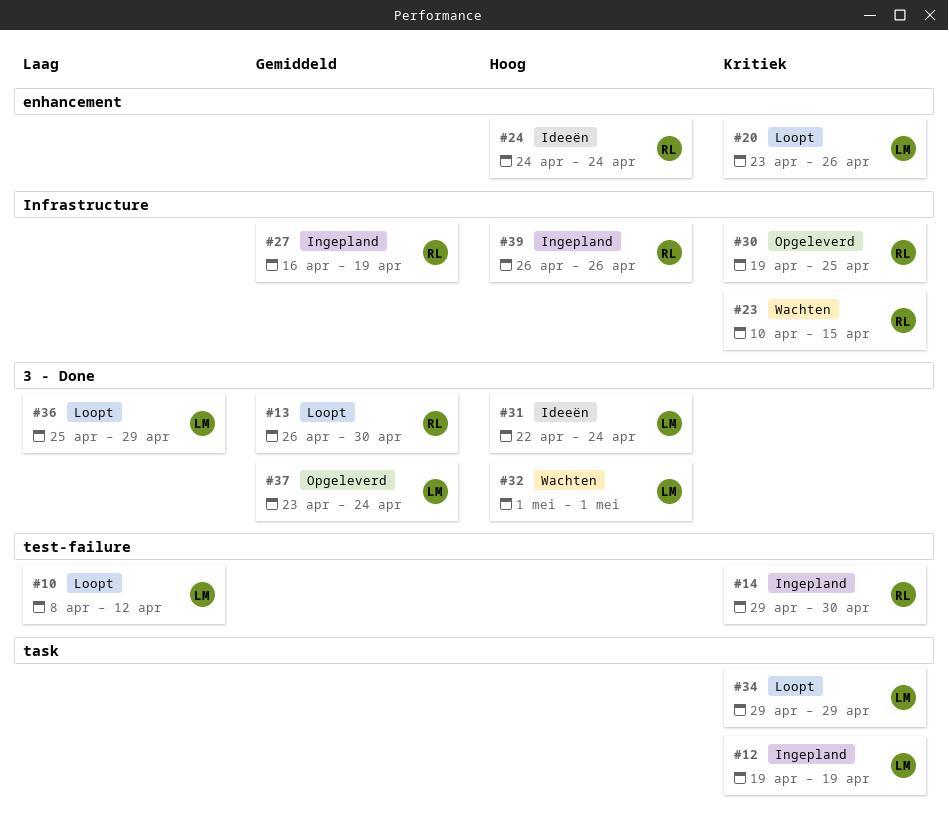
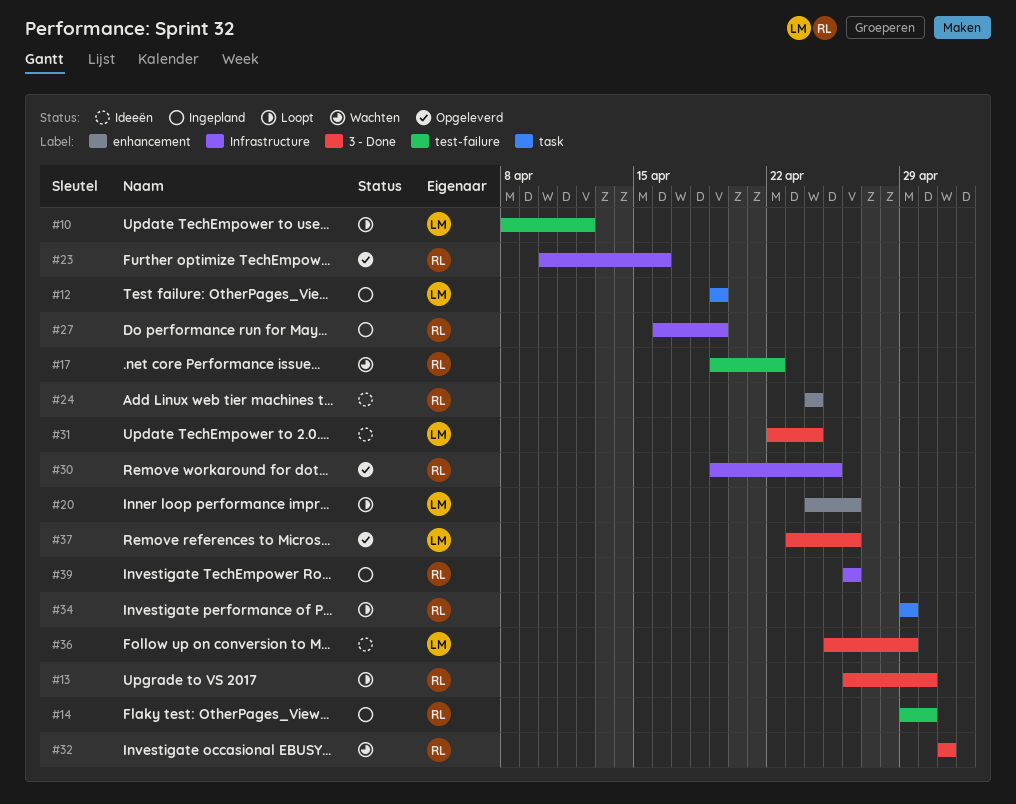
#17: none -> present
#20, start: Apr 23 -> Apr 24
#23, status: Wachten -> Opgeleverd
#23, due: Apr 15 -> Apr 16
#32, owner: LM -> RL
#34, owner: LM -> RL
#36, status: Loopt -> Ideeën
#37, due: Apr 24 -> Apr 26

